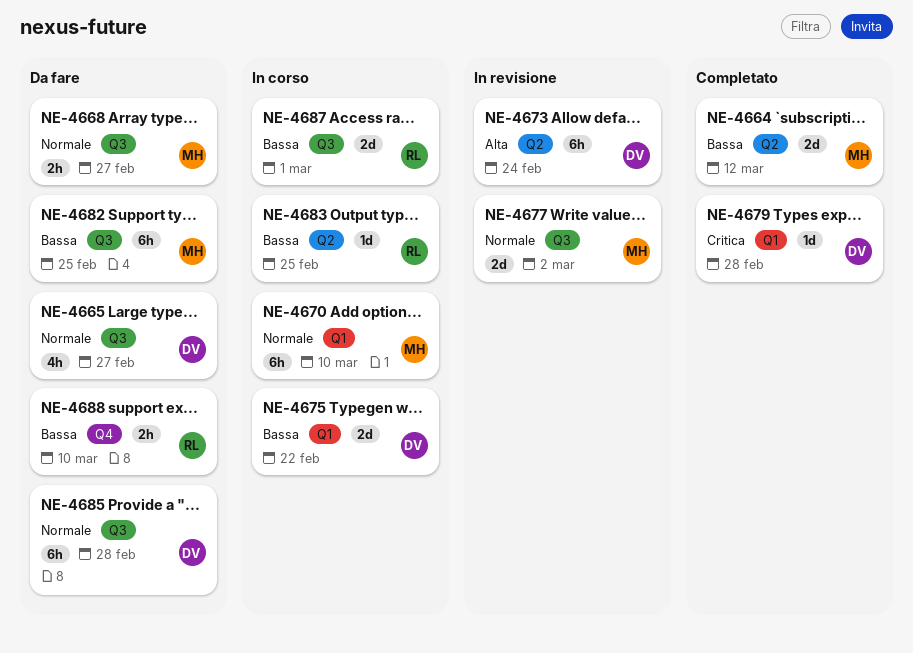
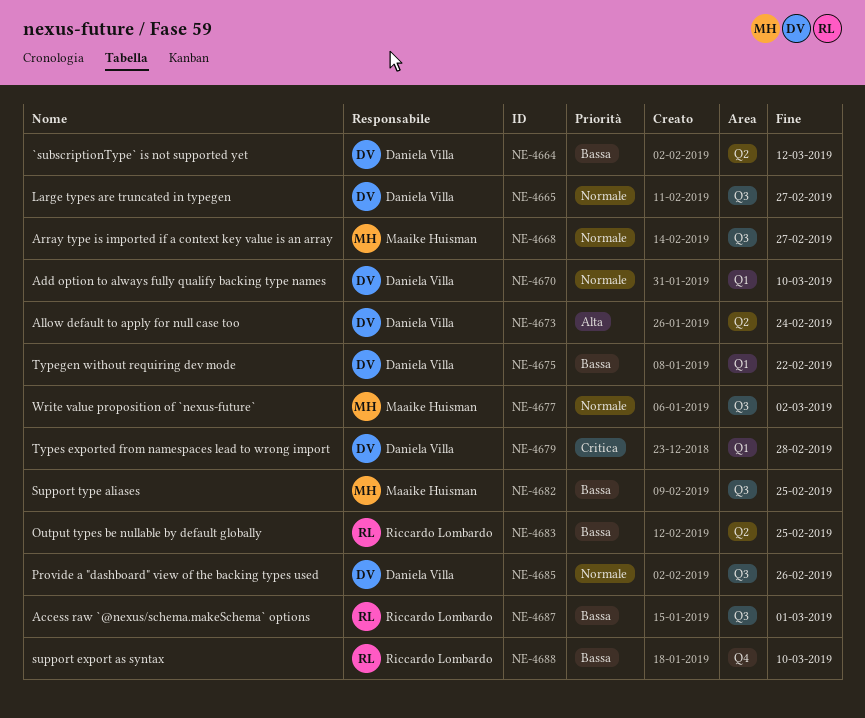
NE-4664, owner: Maaike Huisman -> Daniela Villa
NE-4670, owner: Maaike Huisman -> Daniela Villa
NE-4685, due: Feb 28 -> Feb 26

